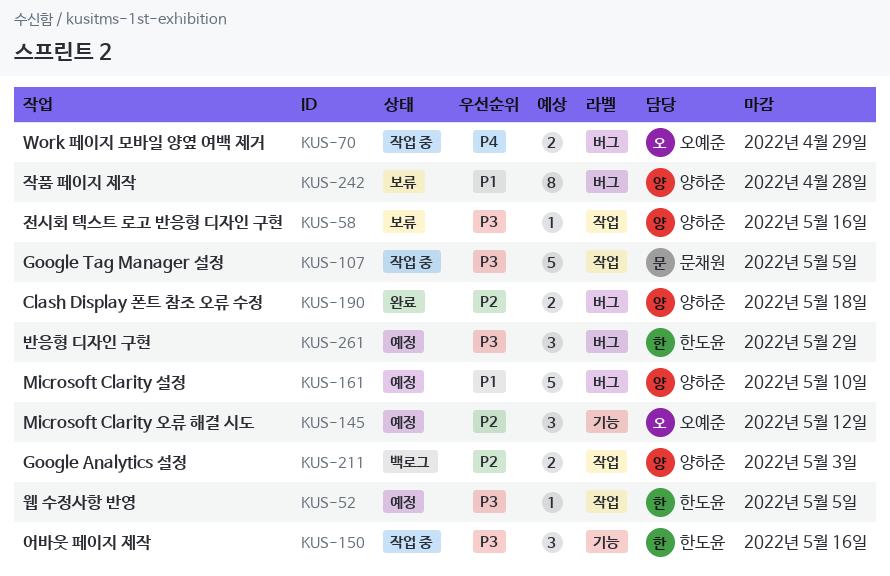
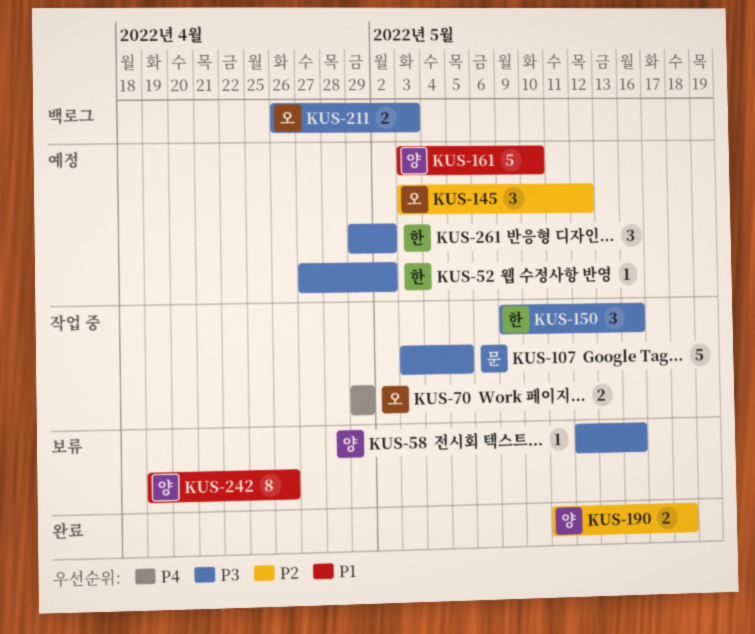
KUS-52, due: May 5 -> May 2
KUS-211, owner: 양하준 -> 오예준
KUS-211, priority: P2 -> P3
KUS-242, due: Apr 28 -> Apr 26

